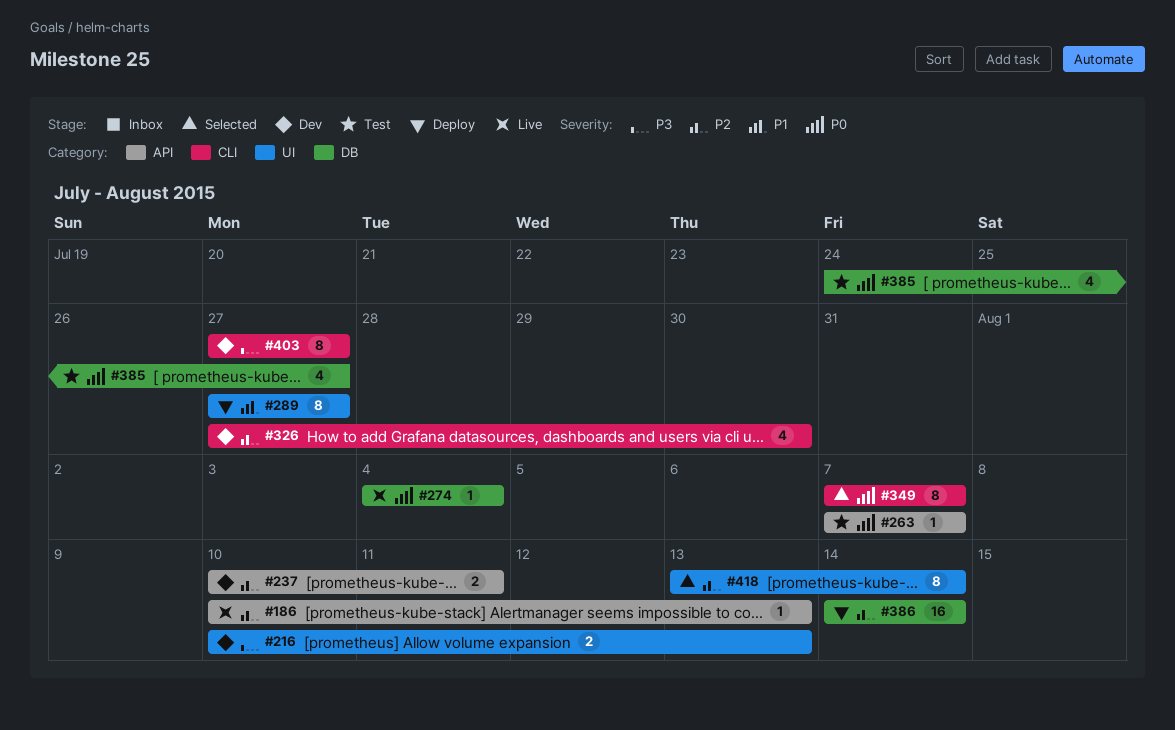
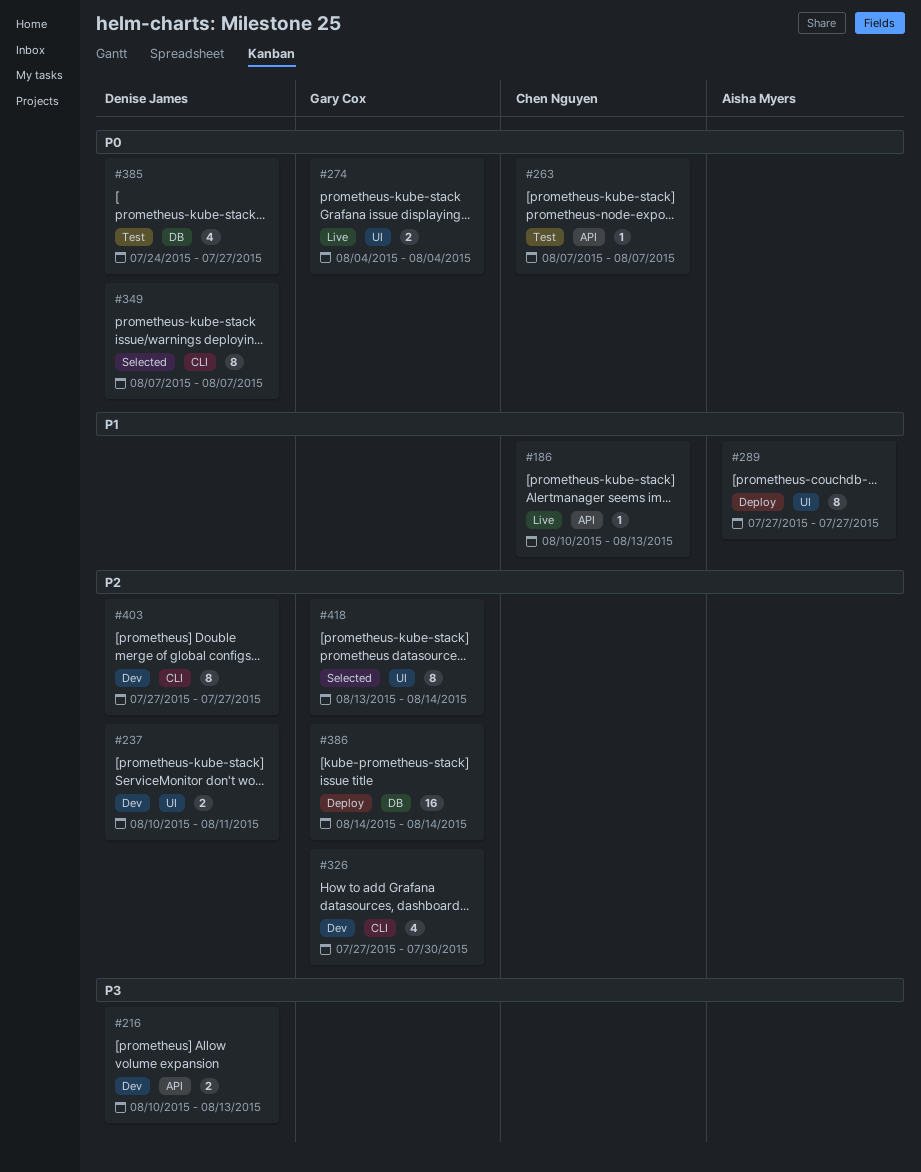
#186, priority: P2 -> P1
#216, label: UI -> API
#237, label: API -> UI
#274, label: DB -> UI
#274, estimate: 1 -> 2
#403, priority: P3 -> P2

